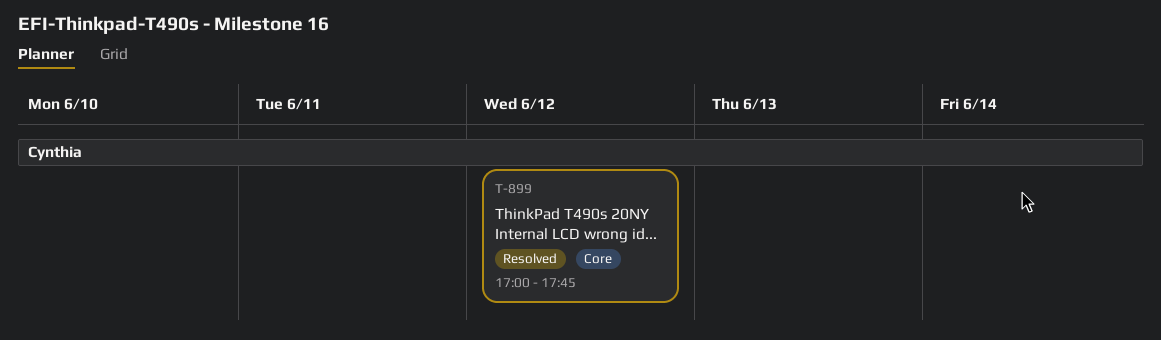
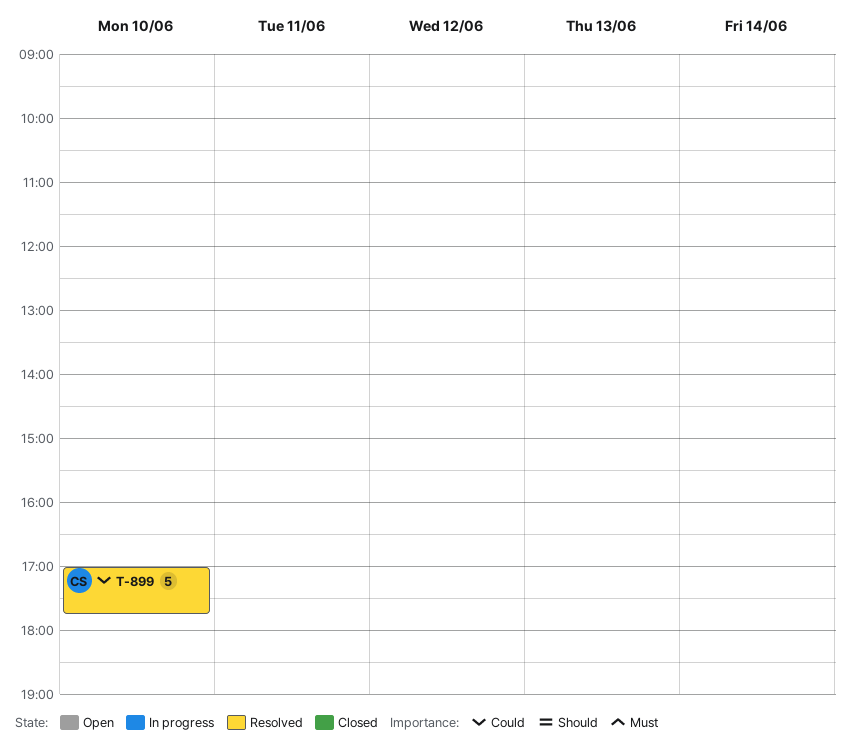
T-899, day: Jun 12 -> Jun 10

